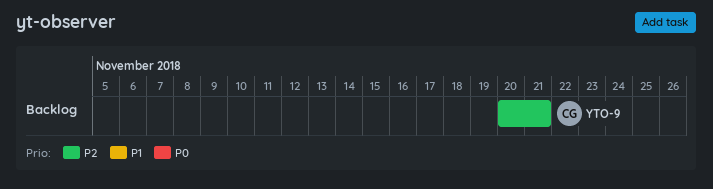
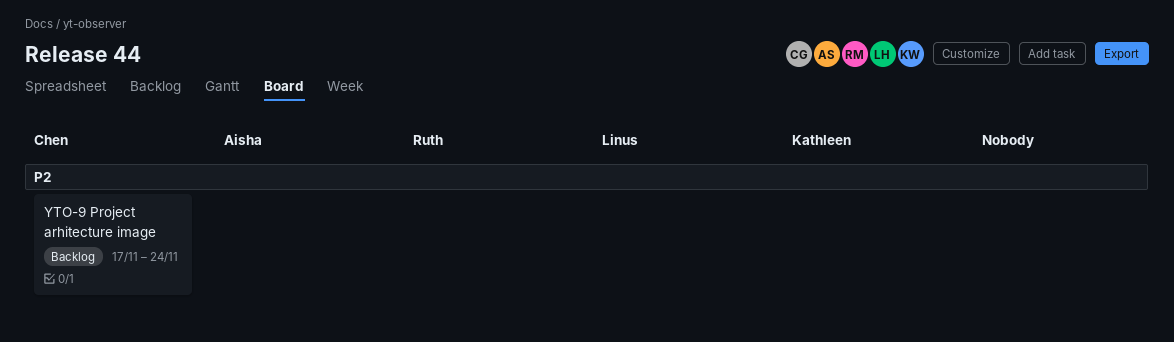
YTO-9, start: Nov 20 -> Nov 17
YTO-9, due: Nov 21 -> Nov 24

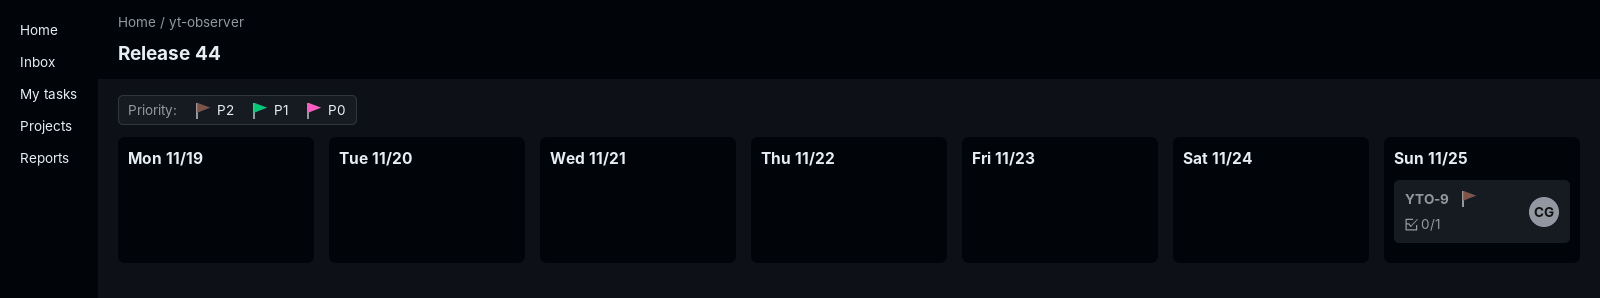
YTO-9, due: Nov 24 -> Nov 25

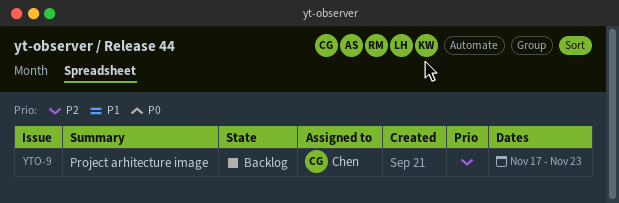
YTO-9, due: Nov 25 -> Nov 23

